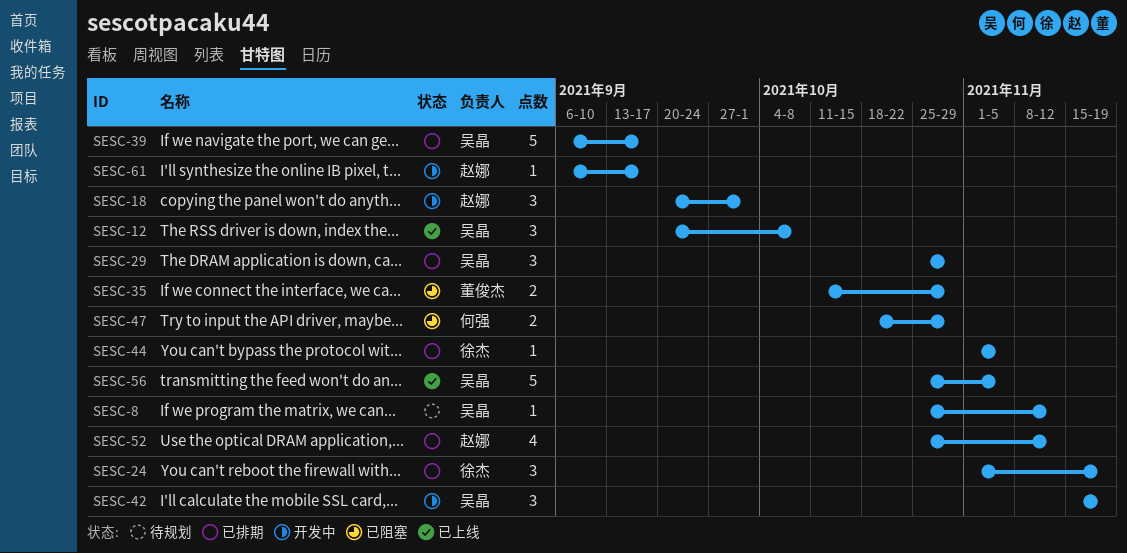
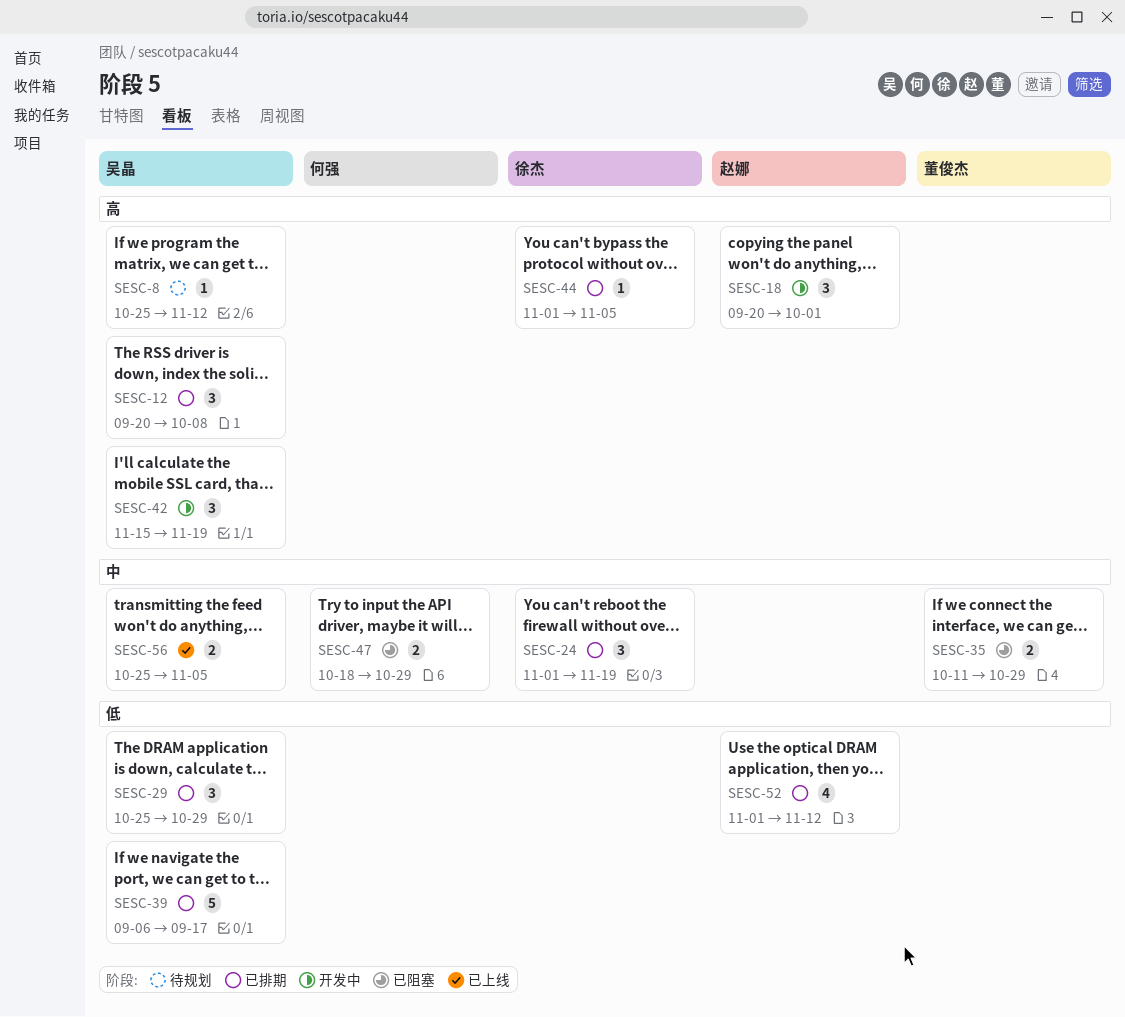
SESC-12, status: 已上线 -> 已排期
SESC-52, start: Oct 25 -> Nov 1
SESC-56, estimate: 5 -> 2
SESC-61: present -> none

